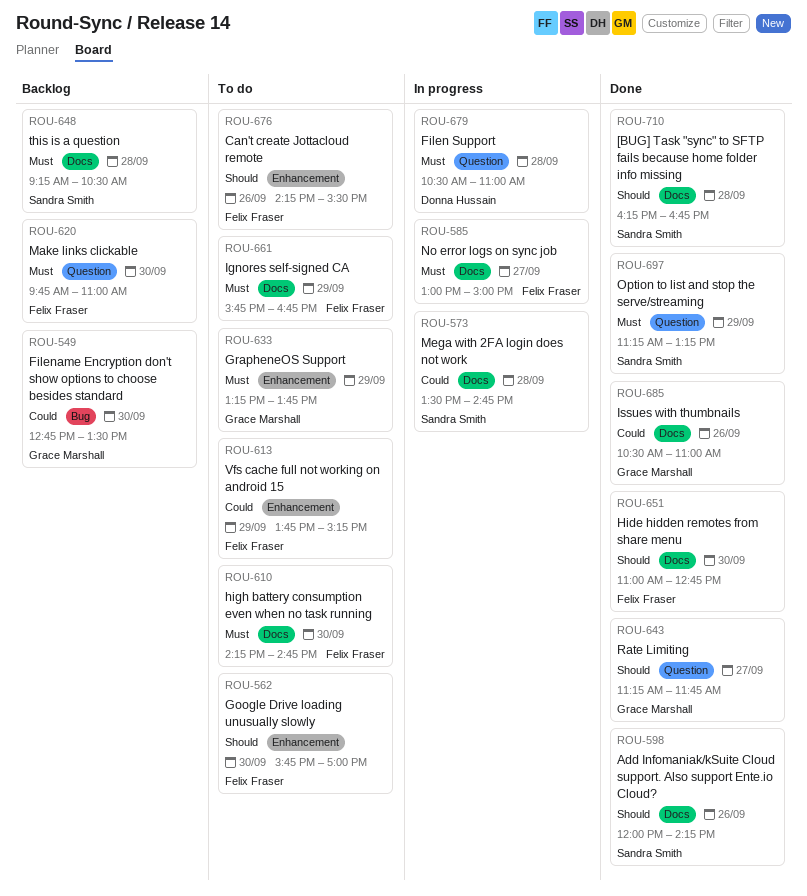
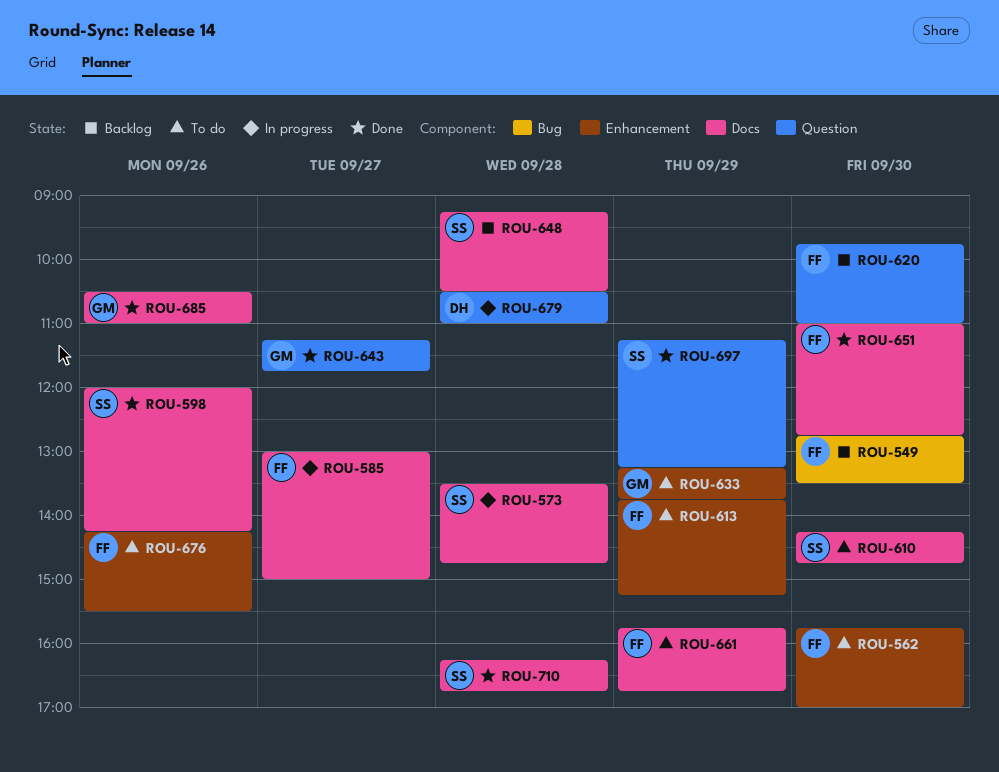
ROU-549, owner: Grace Marshall -> Felix Fraser
ROU-610, owner: Felix Fraser -> Sandra Smith

